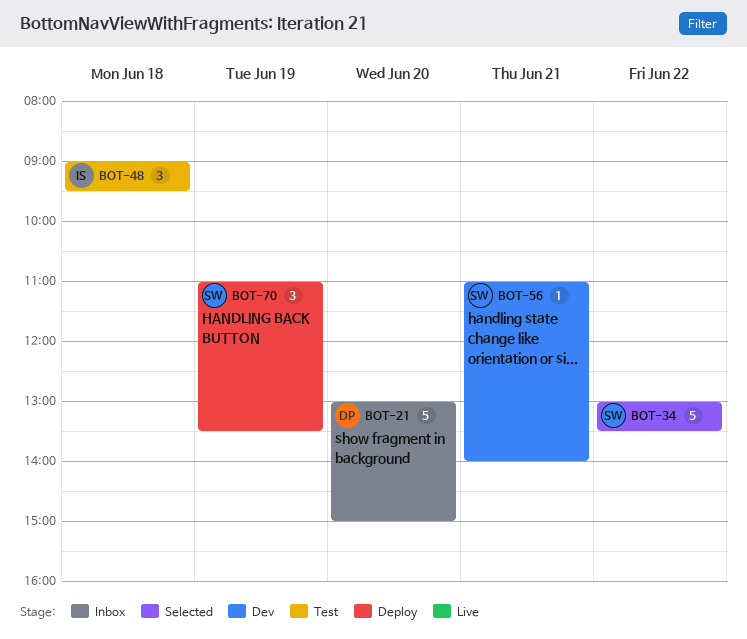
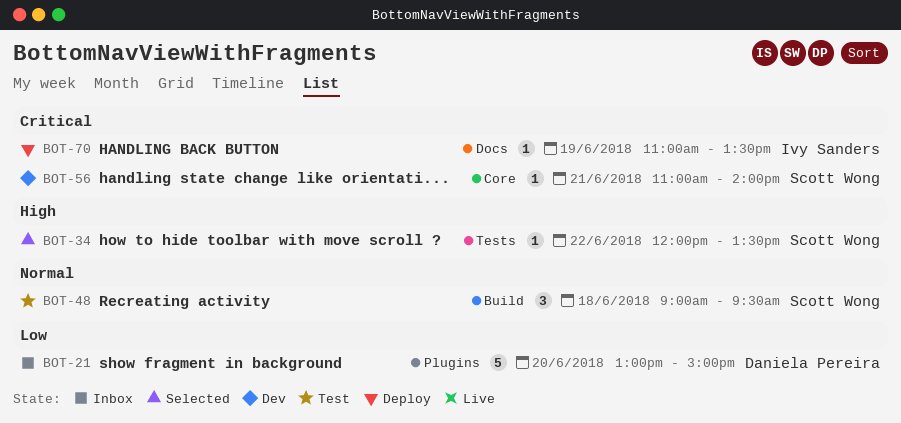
BOT-34, estimate: 5 -> 1
BOT-34, begins: 13:00 -> 12:00
BOT-48, owner: Ivy Sanders -> Scott Wong
BOT-70, owner: Scott Wong -> Ivy Sanders
BOT-70, estimate: 3 -> 1

